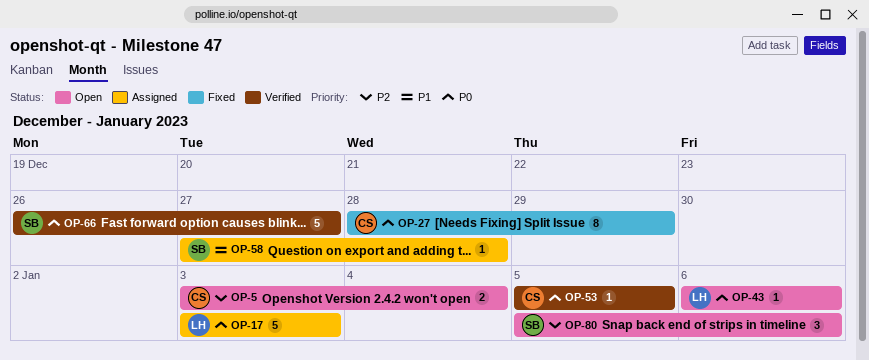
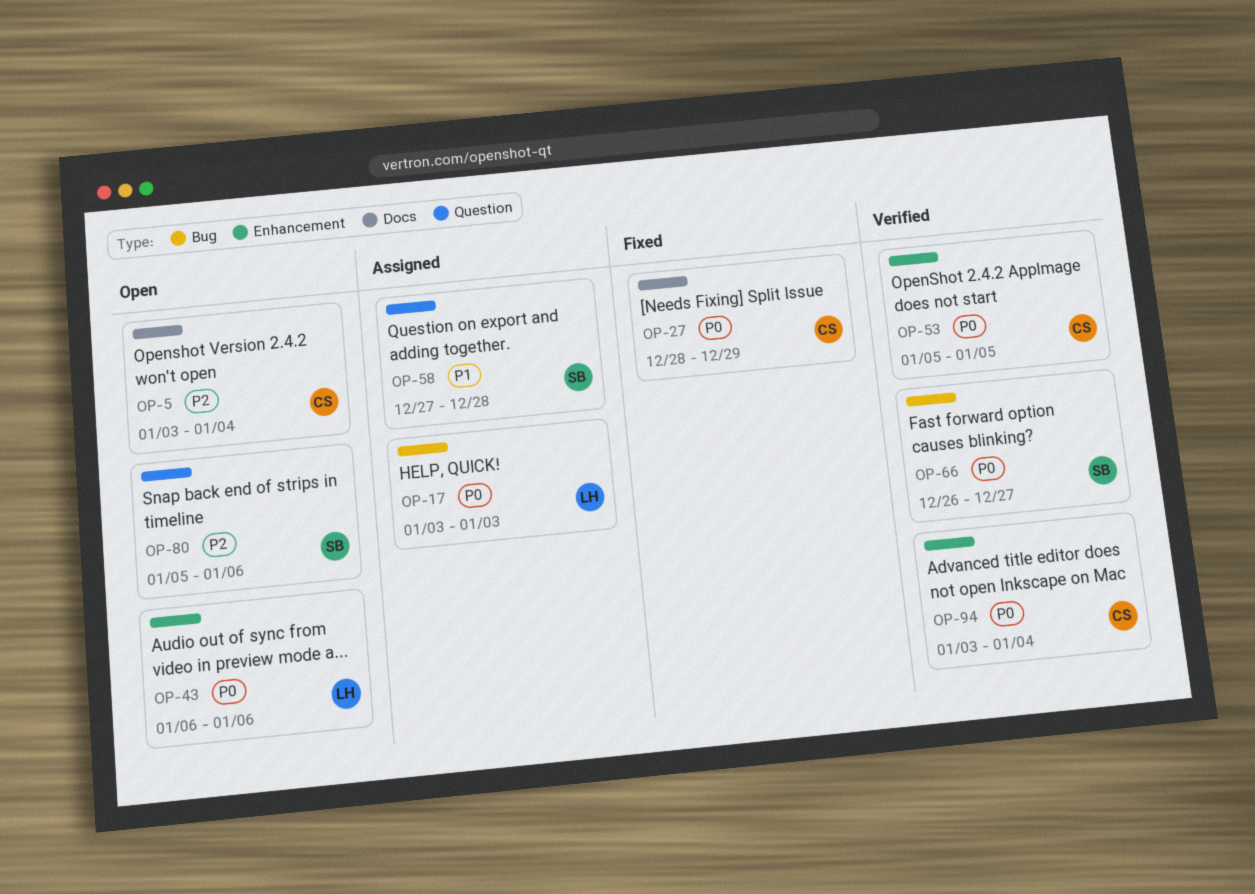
OP-94: none -> present

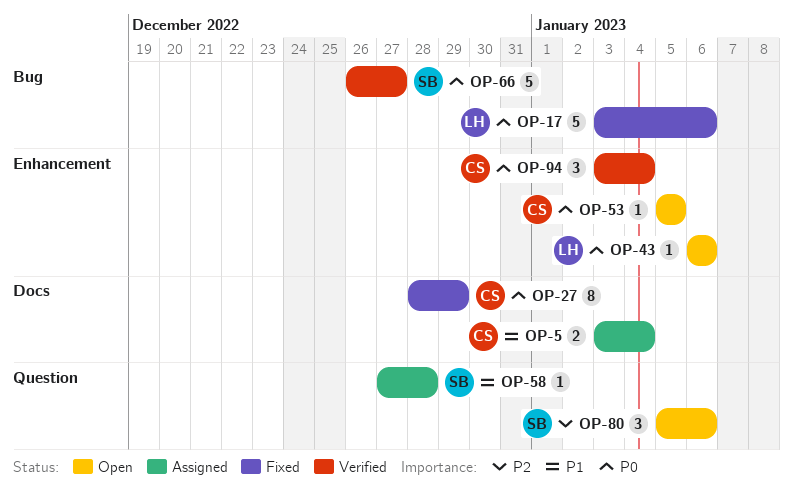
OP-5, status: Open -> Assigned
OP-5, priority: P2 -> P1
OP-17, status: Assigned -> Fixed
OP-17, due: Jan 3 -> Jan 6
OP-53, status: Verified -> Open

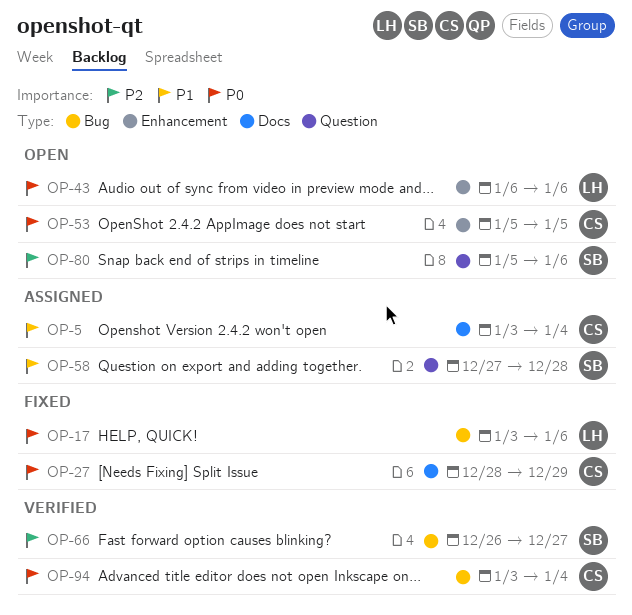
OP-66, priority: P0 -> P2
OP-94, label: Enhancement -> Bug

